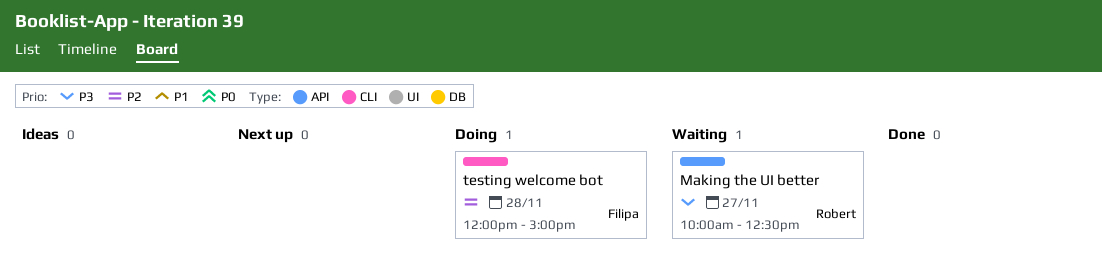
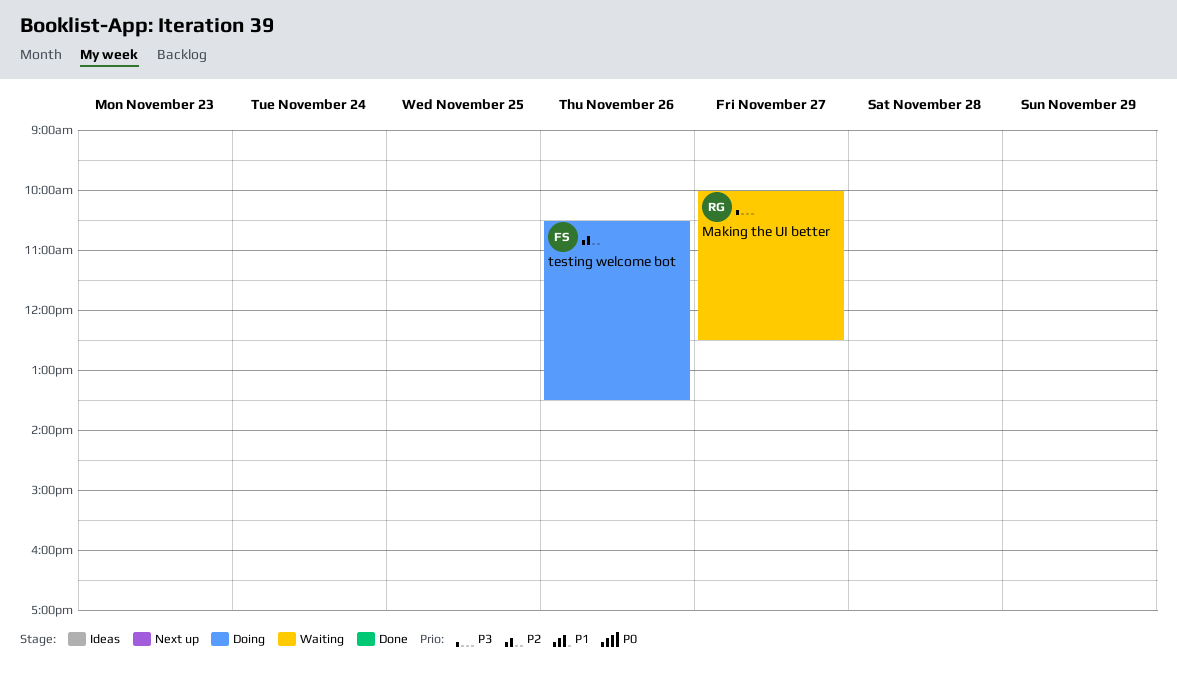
testing welcome bot, day: Nov 28 -> Nov 26
testing welcome bot, begins: 12:00 -> 10:30
testing welcome bot, ends: 15:00 -> 13:30

